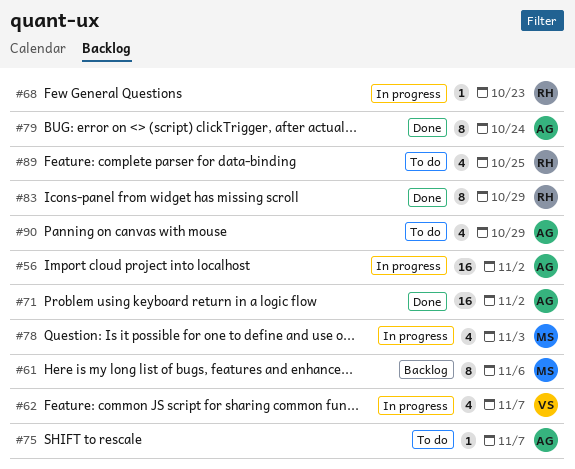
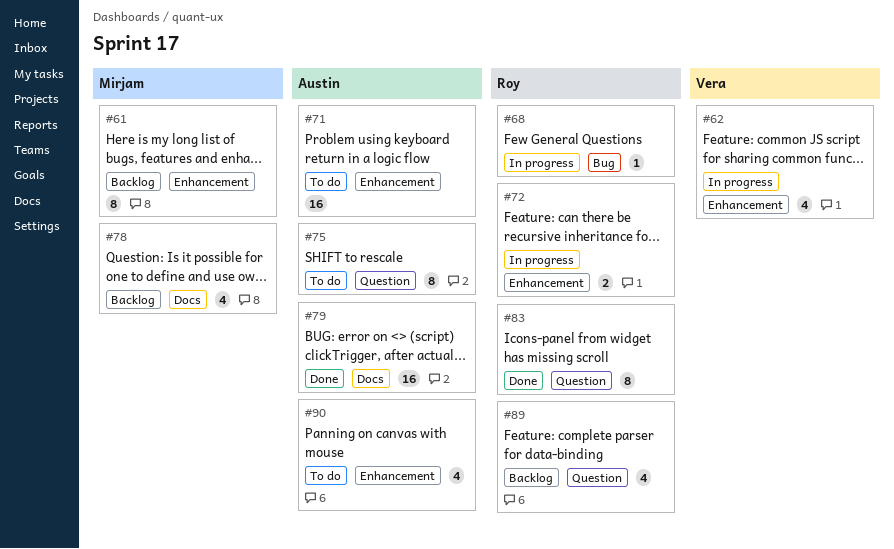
#56: present -> none
#71, status: Done -> To do
#72: none -> present
#75, estimate: 1 -> 8
#78, status: In progress -> Backlog
#79, estimate: 8 -> 16
#89, status: To do -> Backlog

